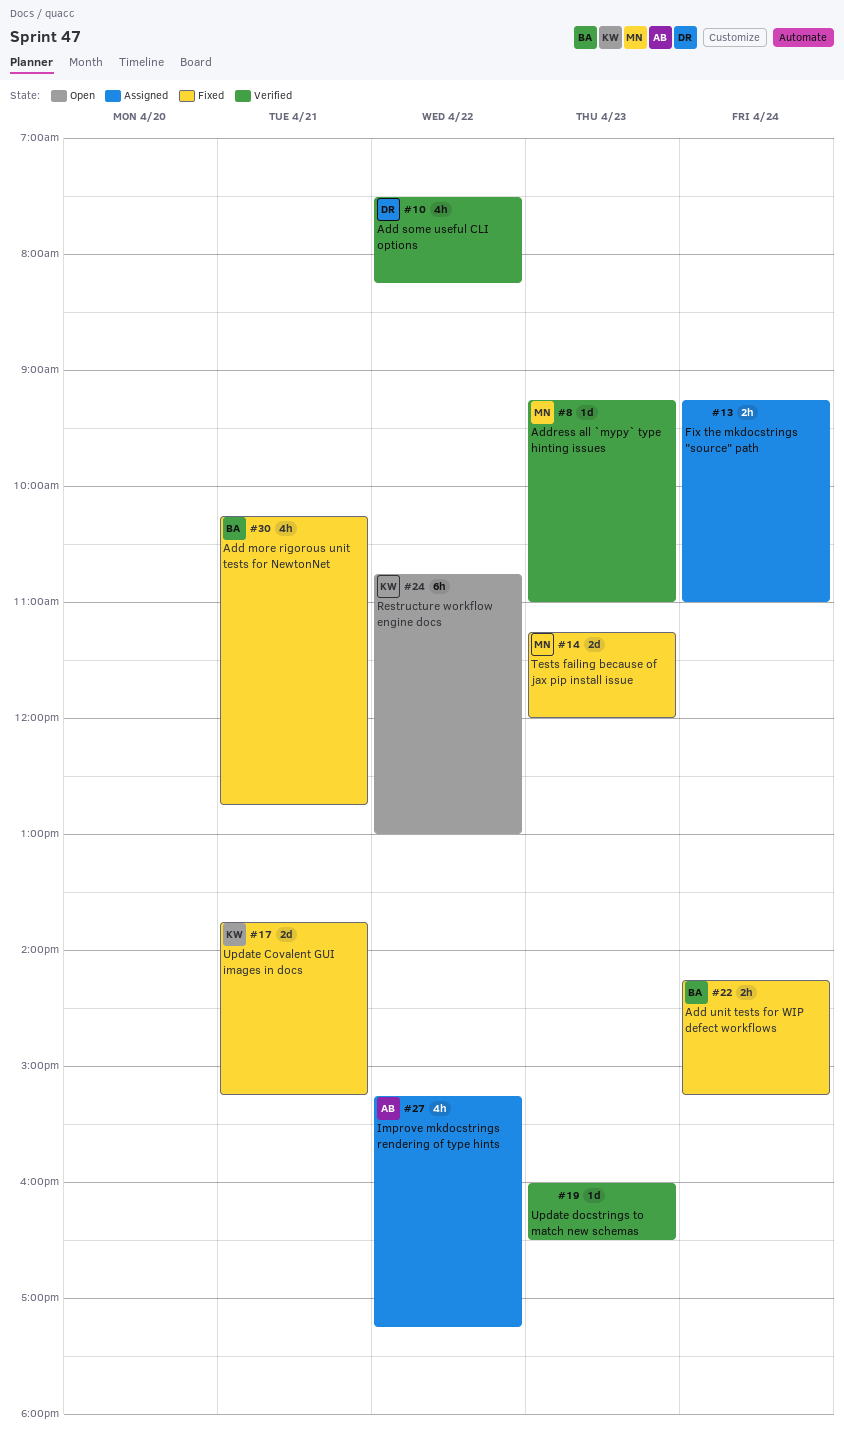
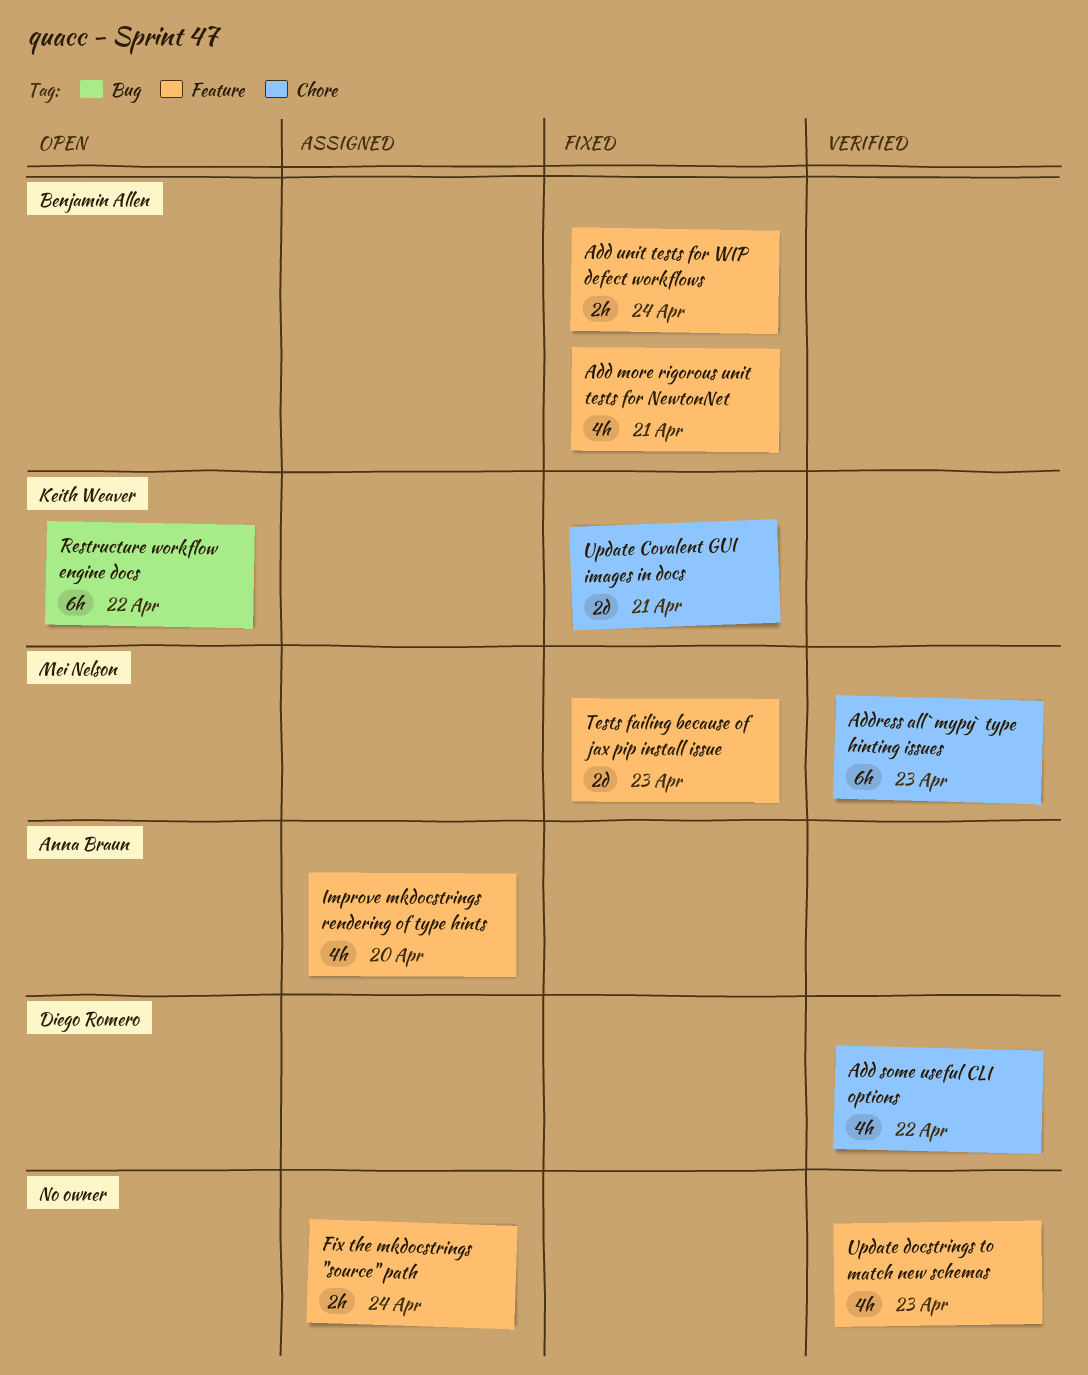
Address all `mypy` type hinting issues, estimate: 1d -> 6h
Improve mkdocstrings rendering of type hints, day: Apr 22 -> Apr 20
Update docstrings to match new schemas, estimate: 1d -> 4h

